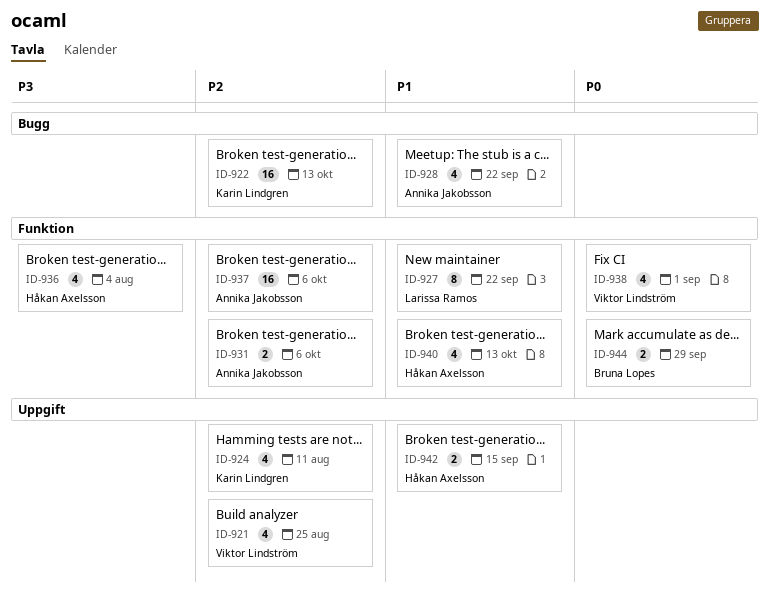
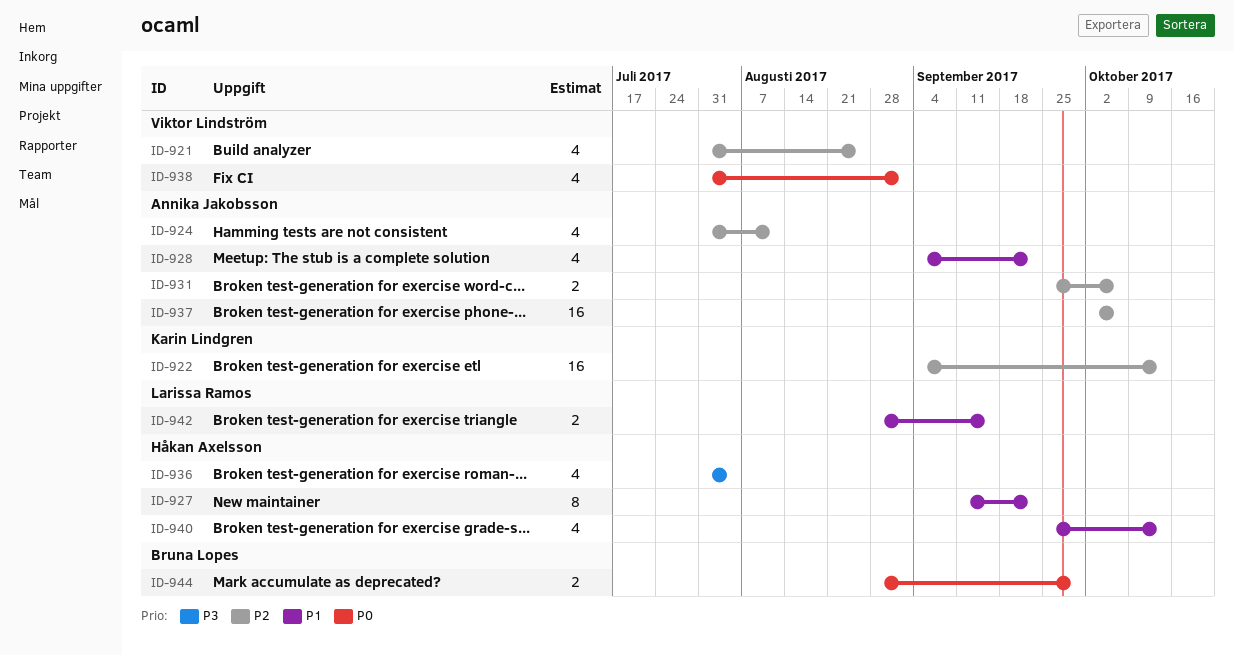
ID-924, owner: Karin Lindgren -> Annika Jakobsson
ID-927, owner: Larissa Ramos -> Håkan Axelsson
ID-942, owner: Håkan Axelsson -> Larissa Ramos

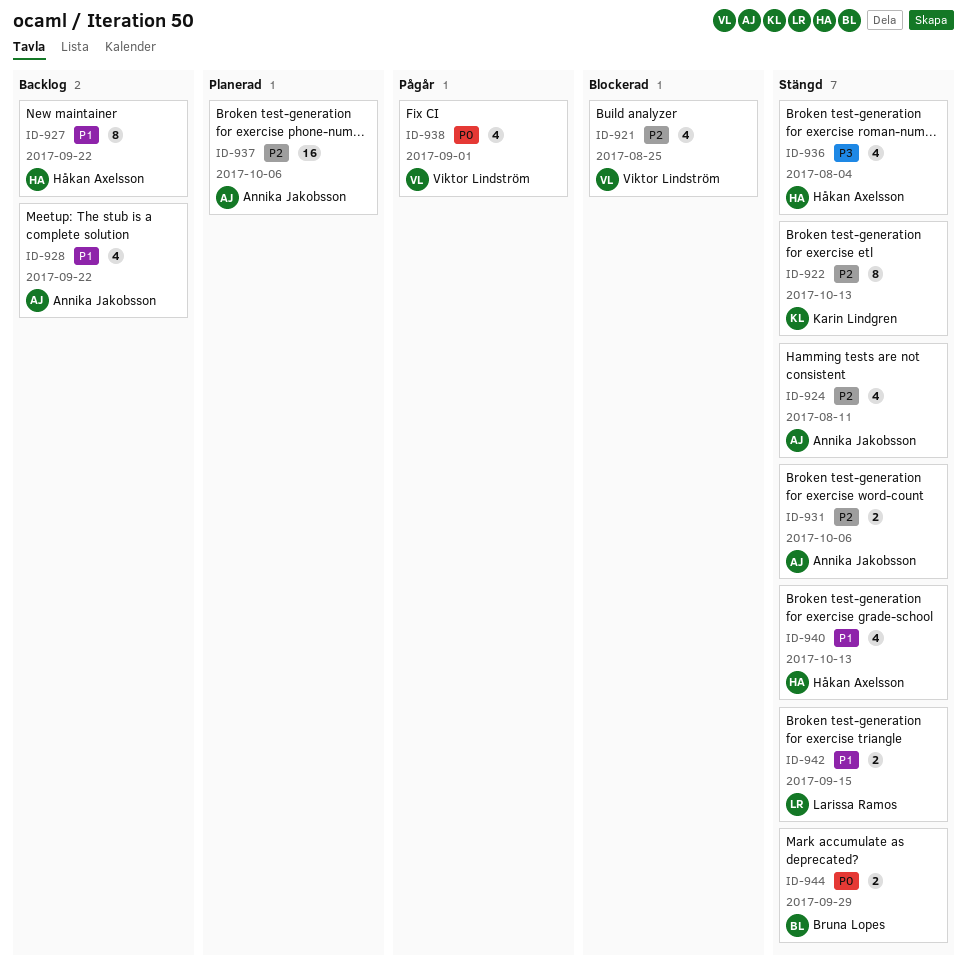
ID-922, estimate: 16 -> 8

